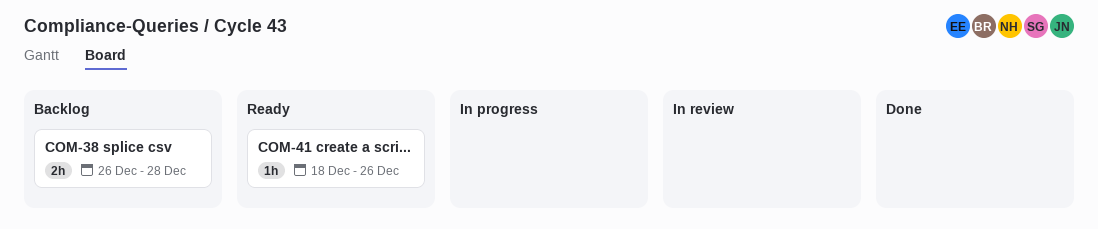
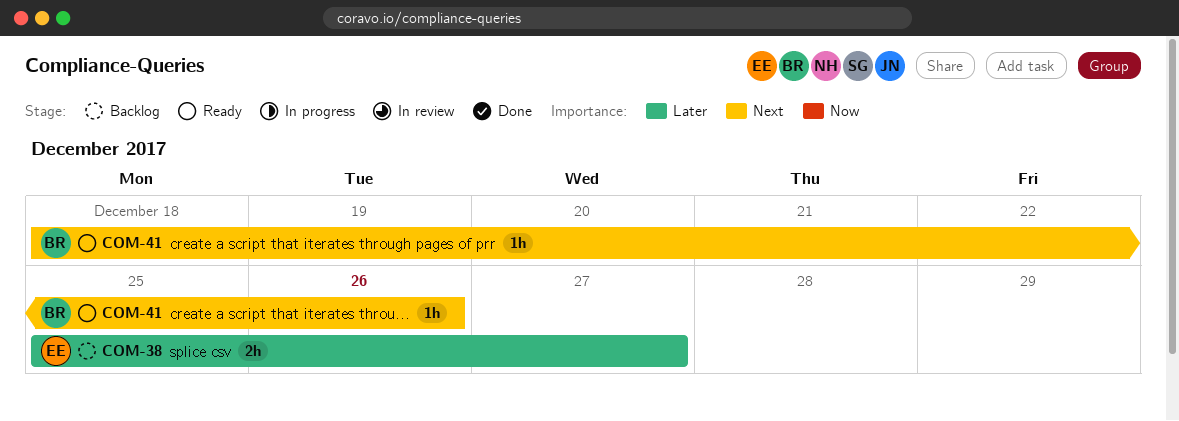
COM-38, start: Dec 26 -> Dec 25
COM-38, due: Dec 28 -> Dec 27

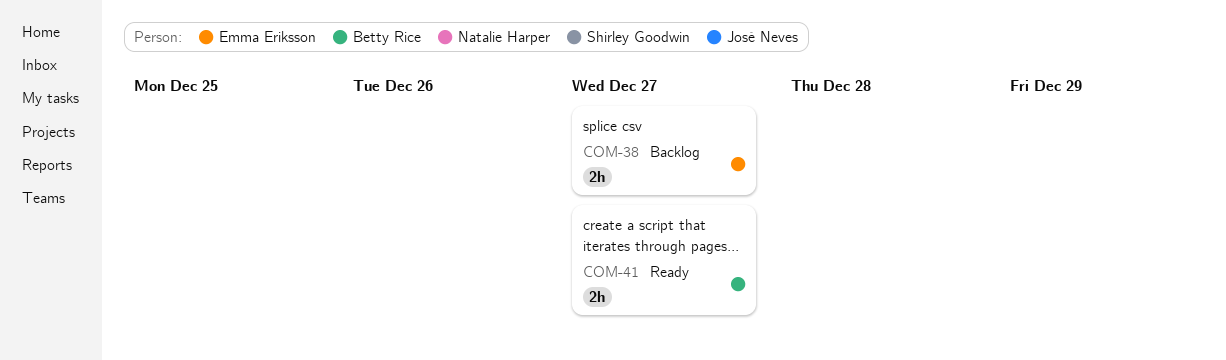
COM-41, estimate: 1h -> 2h
COM-41, due: Dec 26 -> Dec 27

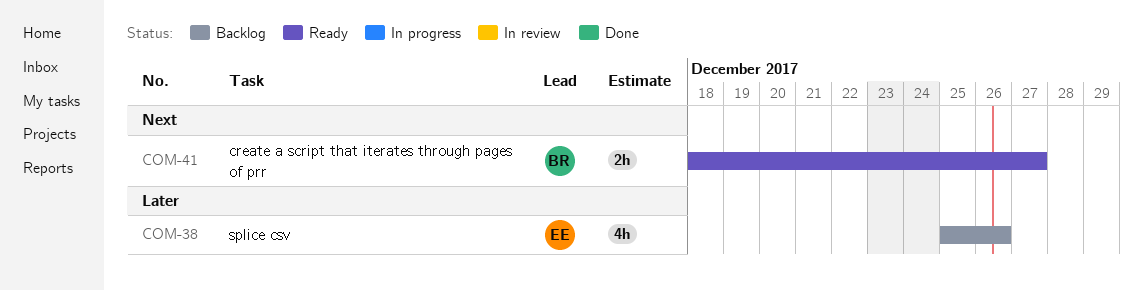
COM-38, estimate: 2h -> 4h
COM-38, due: Dec 27 -> Dec 26

